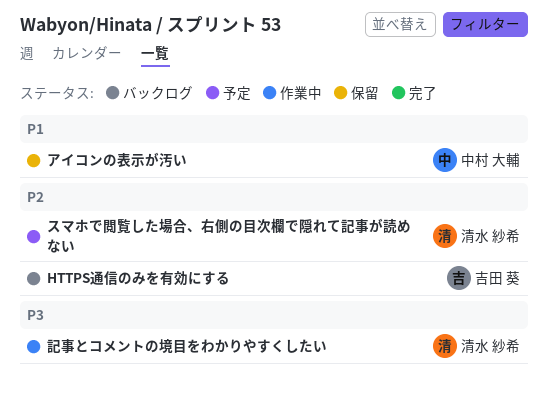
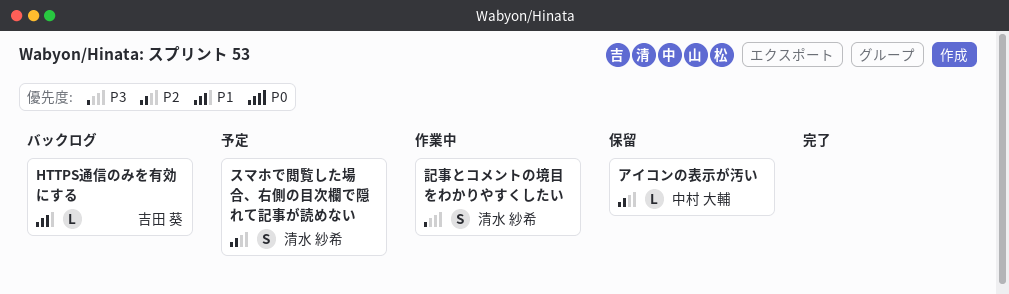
HTTPS通信のみを有効にする, priority: P2 -> P1
アイコンの表示が汚い, priority: P1 -> P2

